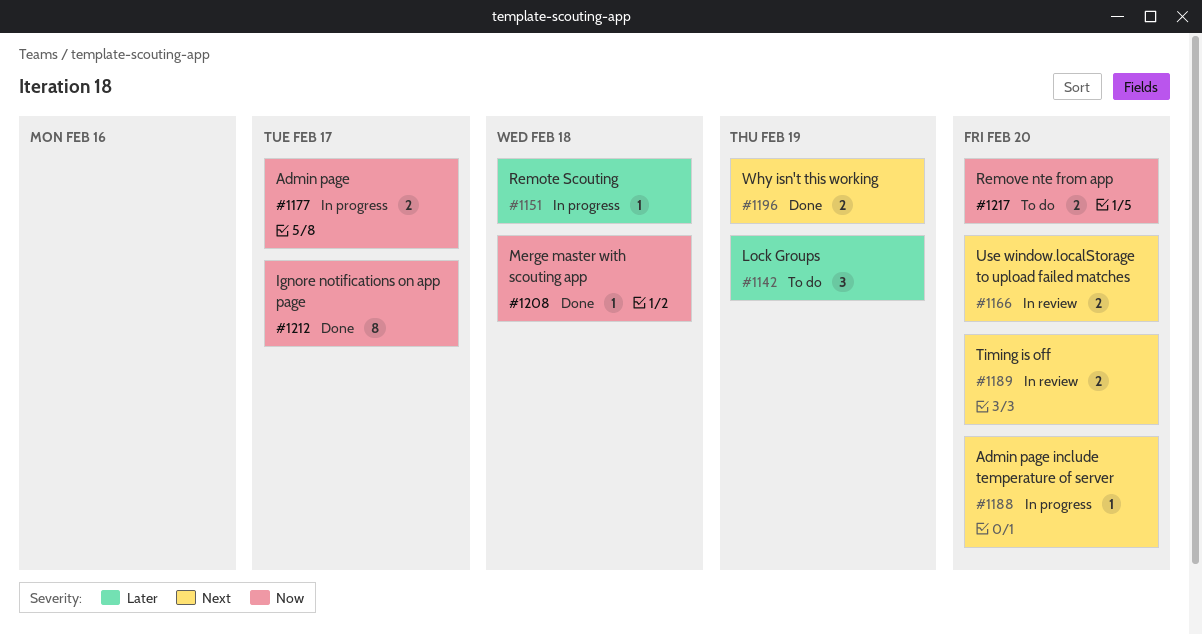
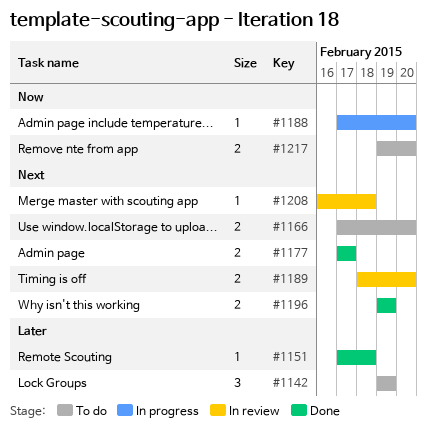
#1151, status: In progress -> Done
#1166, status: In review -> To do
#1177, status: In progress -> Done
#1177, priority: Now -> Next
#1188, priority: Next -> Now
#1208, status: Done -> In review
#1208, priority: Now -> Next
#1212: present -> none

